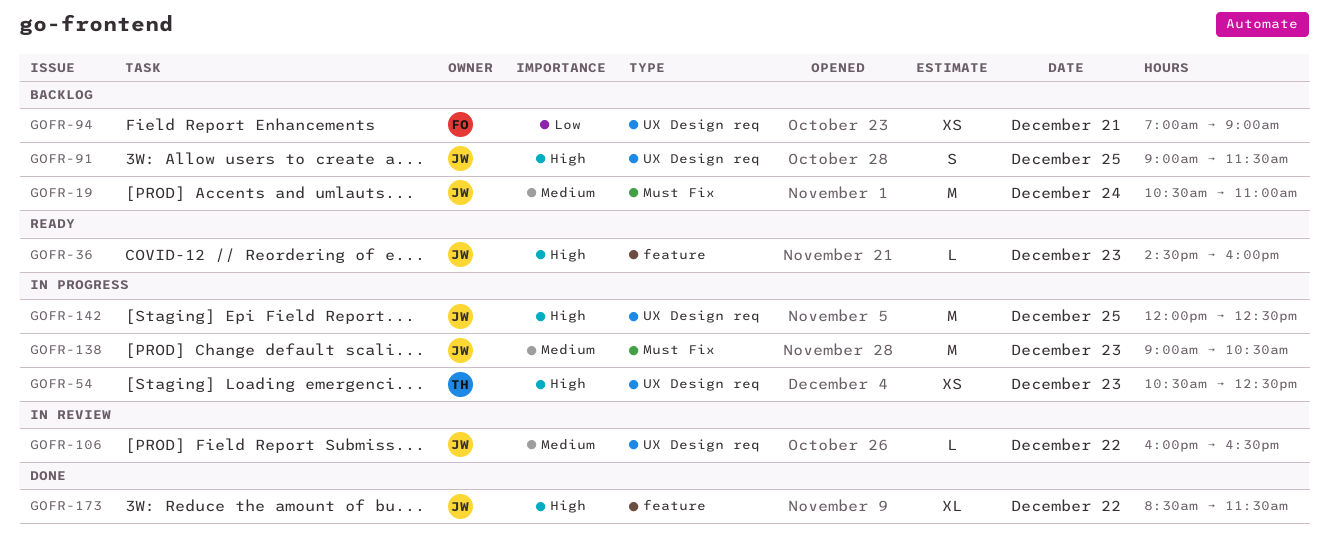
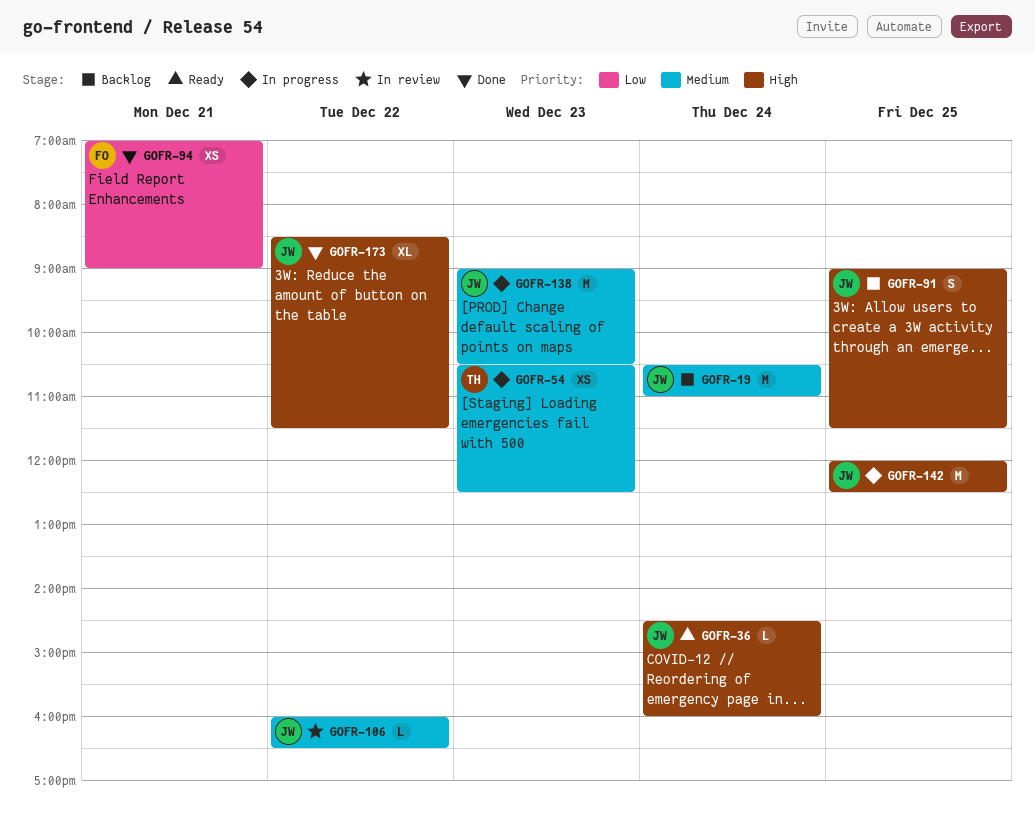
GOFR-36, day: Dec 23 -> Dec 24
GOFR-54, priority: High -> Medium
GOFR-94, status: Backlog -> Done

